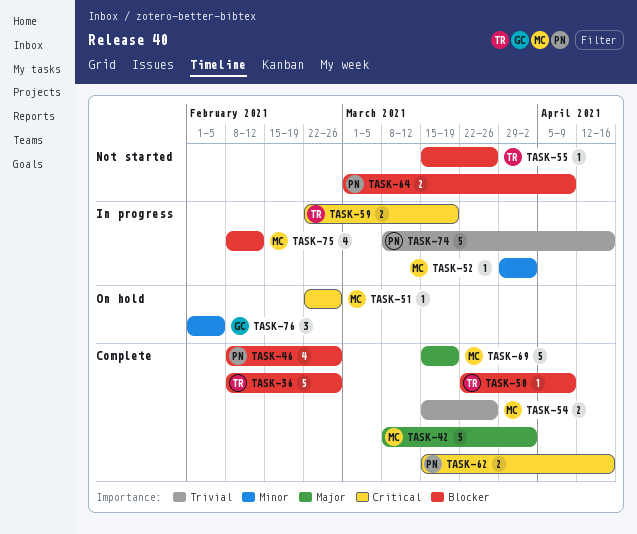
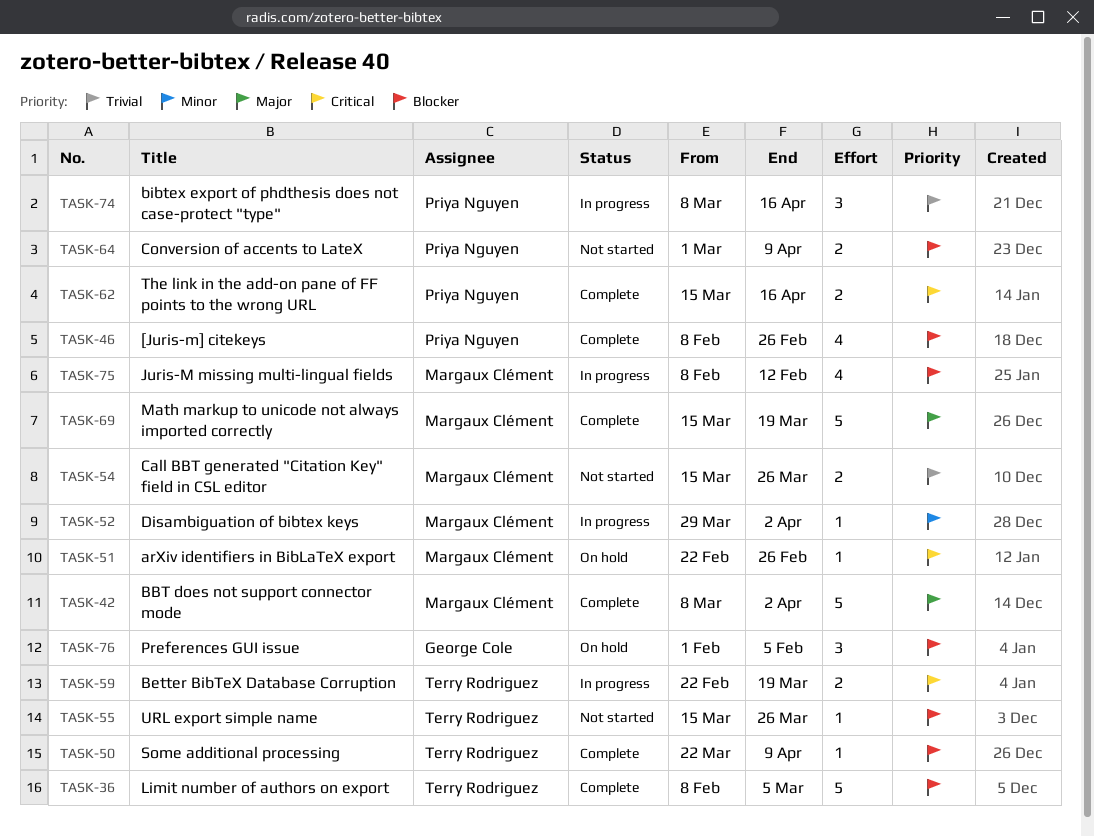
TASK-36, due: Feb 26 -> Mar 5
TASK-54, status: Complete -> Not started
TASK-74, estimate: 5 -> 3
TASK-76, priority: Minor -> Blocker

